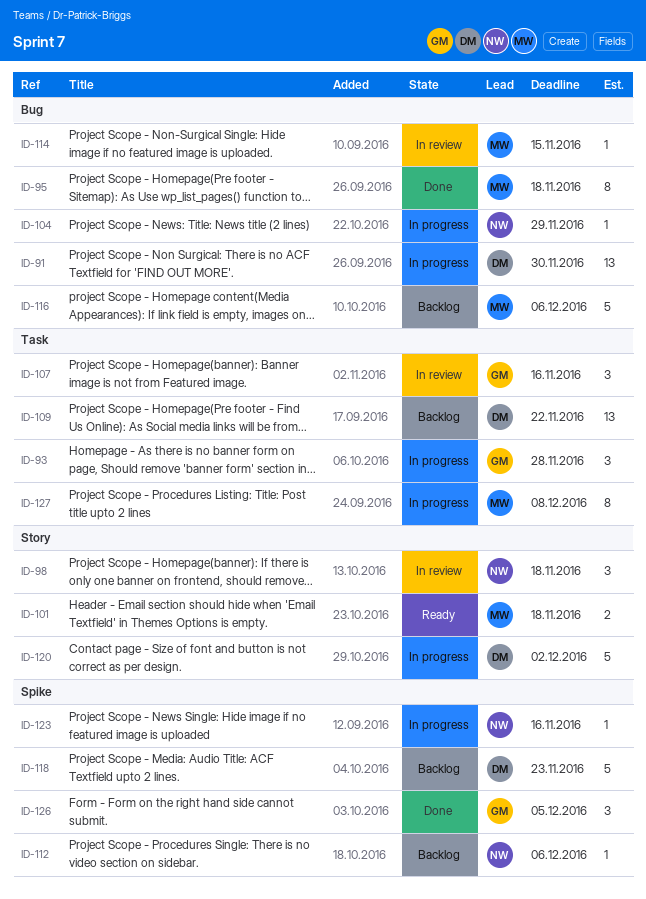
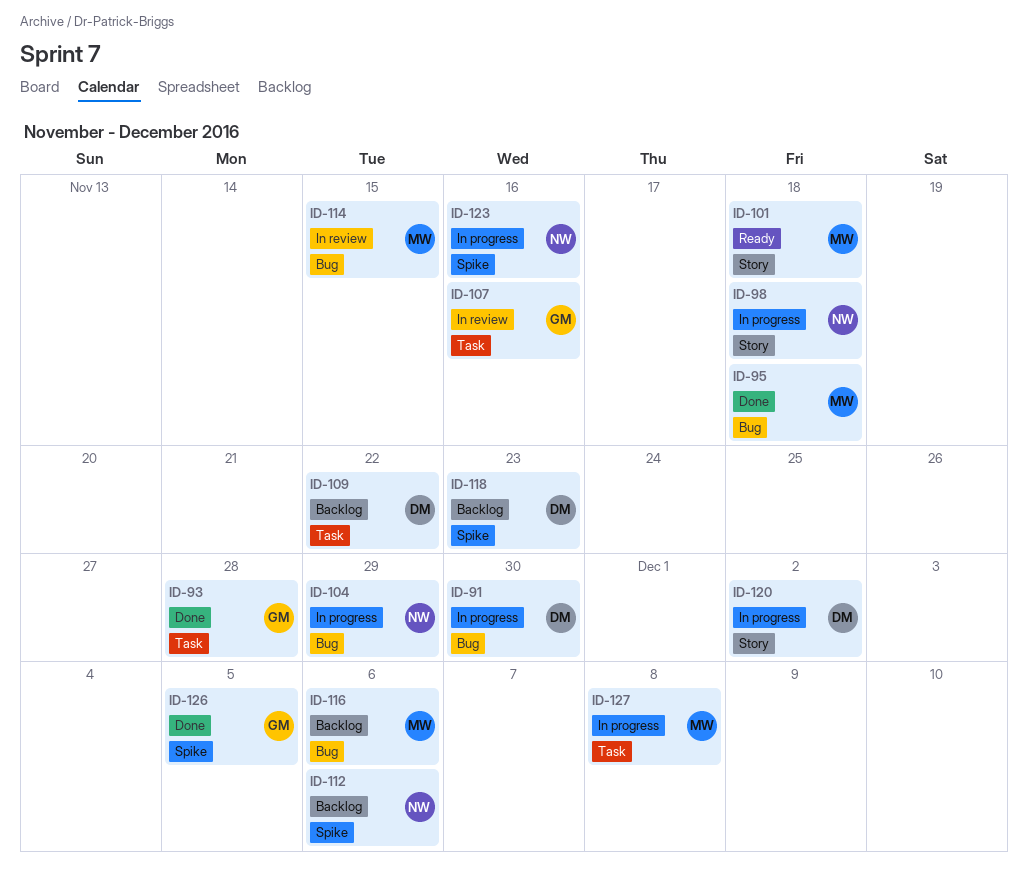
ID-93, status: In progress -> Done
ID-98, status: In review -> In progress

